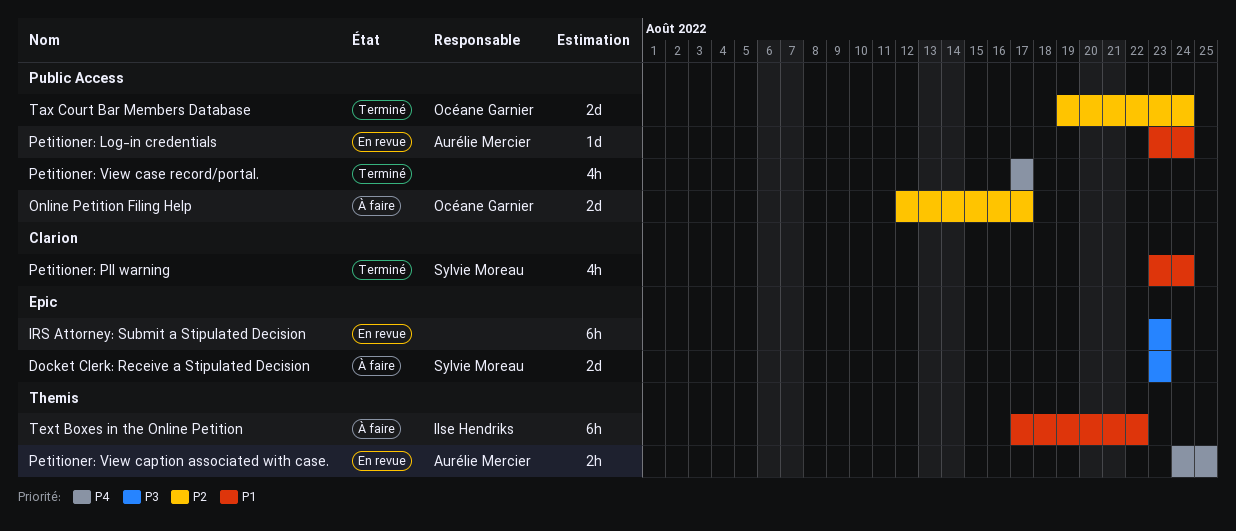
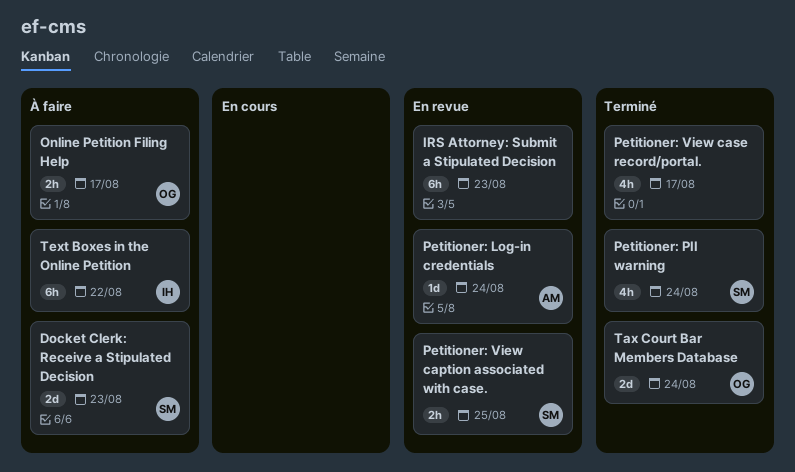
Online Petition Filing Help, estimate: 2d -> 2h
Petitioner: View caption associated with case., owner: Aurélie Mercier -> Sylvie Moreau

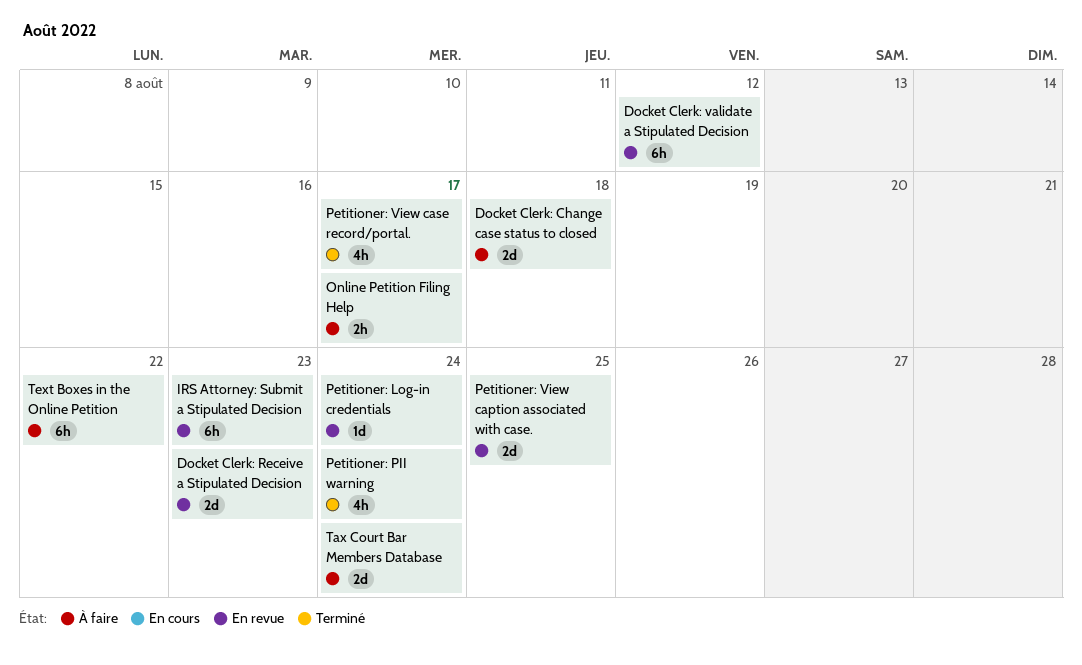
Docket Clerk: Change case status to closed: none -> present
Docket Clerk: Receive a Stipulated Decision, status: À faire -> En revue
Docket Clerk: validate a Stipulated Decision: none -> present
Petitioner: View caption associated with case., estimate: 2h -> 2d
Tax Court Bar Members Database, status: Terminé -> À faire

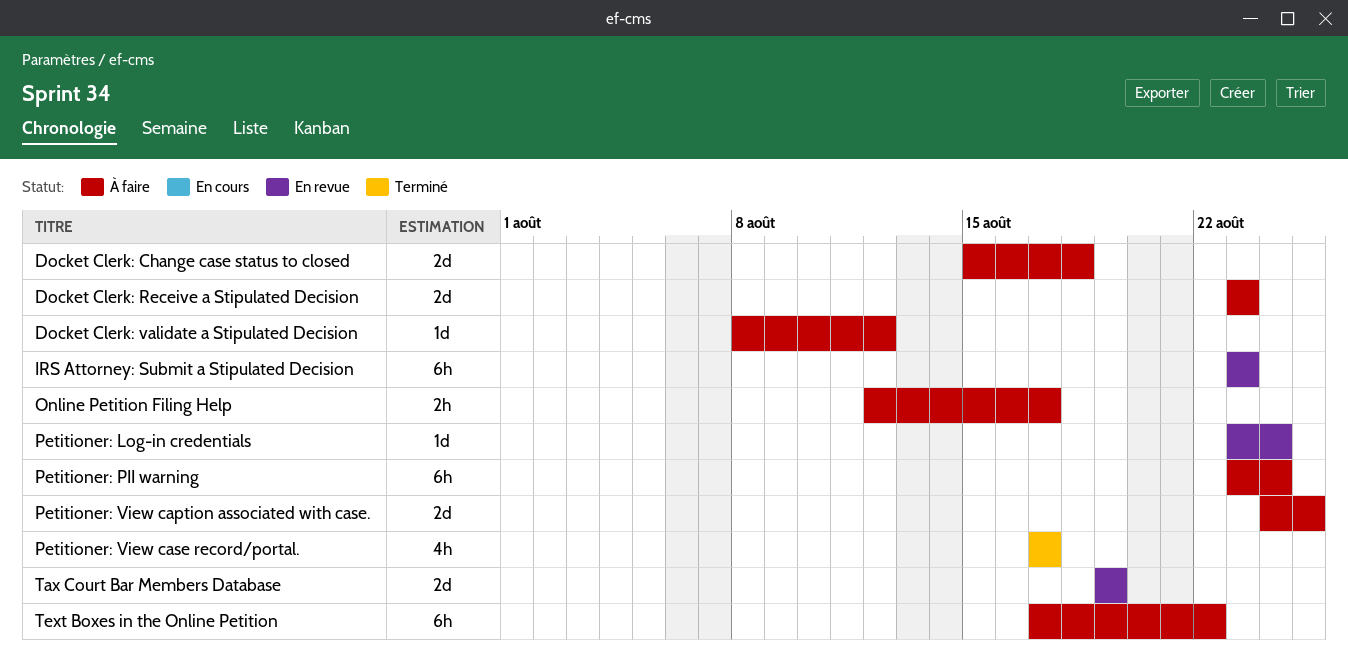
Docket Clerk: Receive a Stipulated Decision, status: En revue -> À faire
Docket Clerk: validate a Stipulated Decision, status: En revue -> À faire
Docket Clerk: validate a Stipulated Decision, estimate: 6h -> 1d
Petitioner: PII warning, status: Terminé -> À faire
Petitioner: PII warning, estimate: 4h -> 6h
Petitioner: View caption associated with case., status: En revue -> À faire
Tax Court Bar Members Database, status: À faire -> En revue
Tax Court Bar Members Database, due: Aug 24 -> Aug 19

